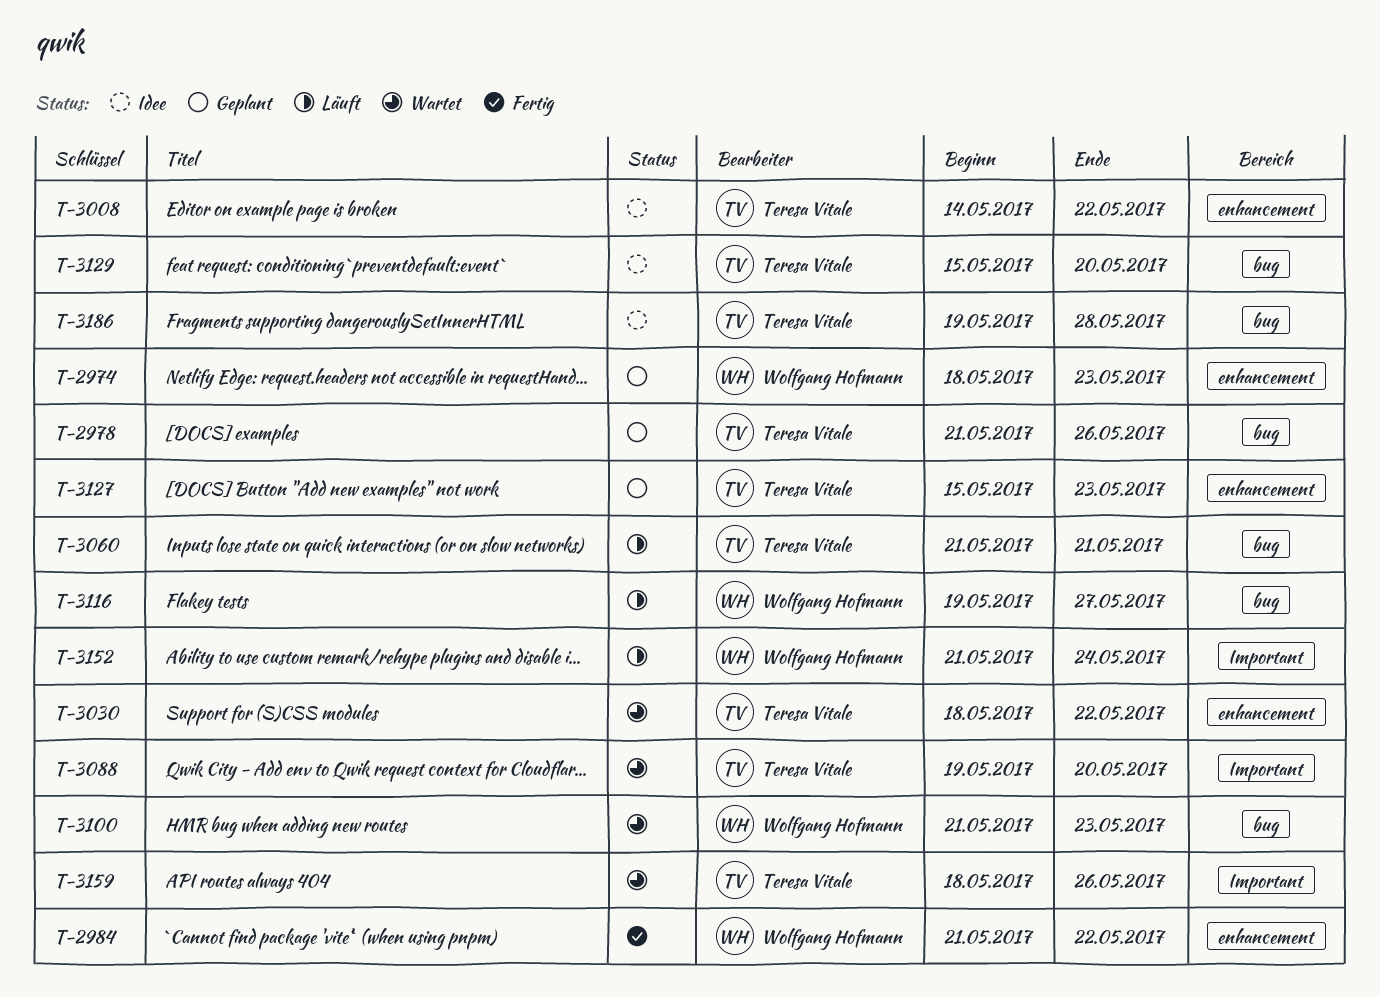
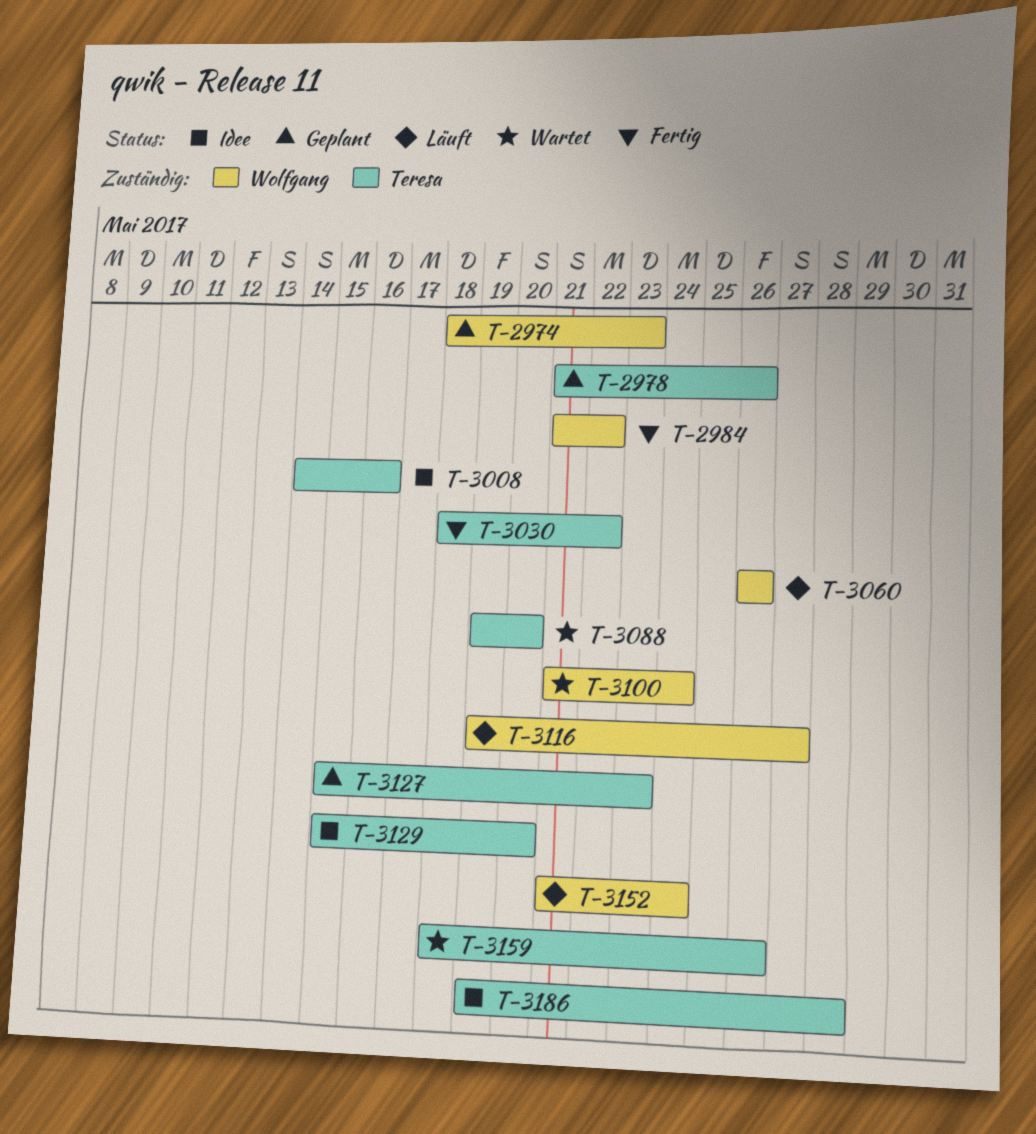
T-3008, due: May 22 -> May 16
T-3030, status: Wartet -> Fertig
T-3060, owner: Teresa Vitale -> Wolfgang Hofmann
T-3060, start: May 21 -> May 26
T-3060, due: May 21 -> May 26
T-3100, due: May 23 -> May 24

